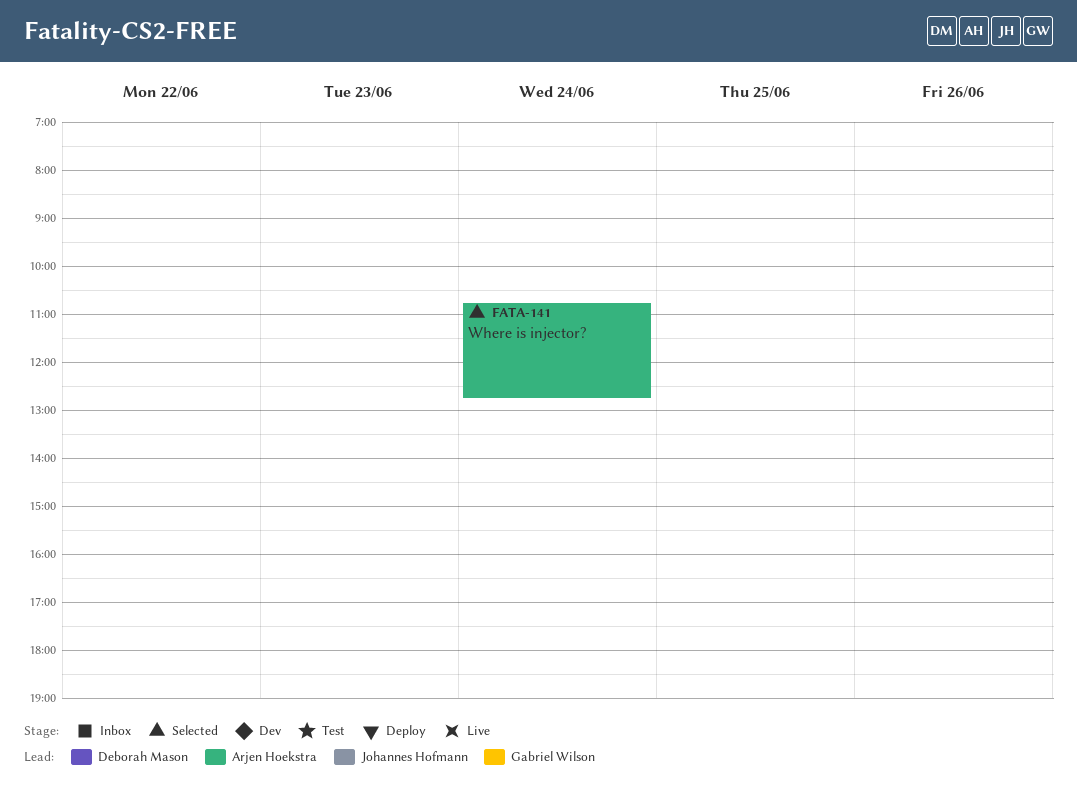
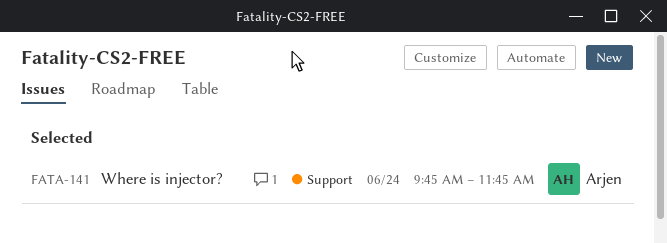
FATA-141, begins: 10:45 -> 09:45
FATA-141, ends: 12:45 -> 11:45

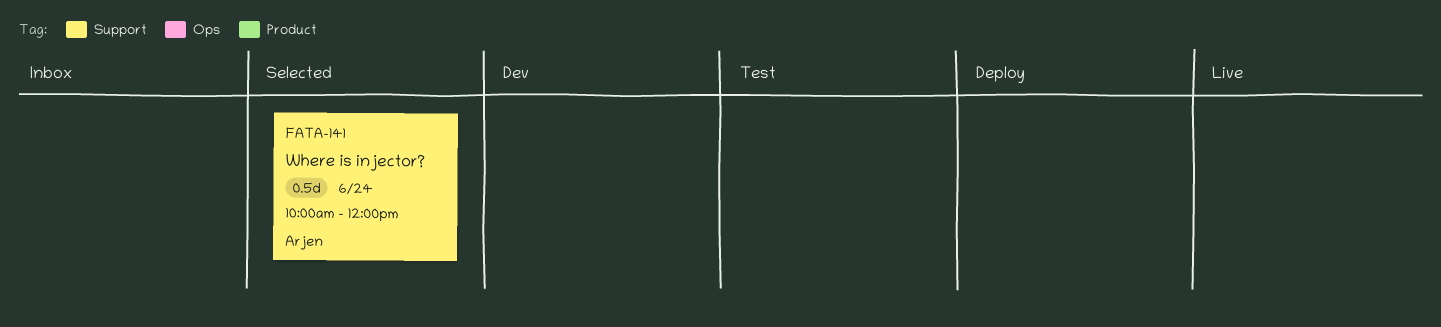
FATA-141, begins: 09:45 -> 10:00
FATA-141, ends: 11:45 -> 12:00

